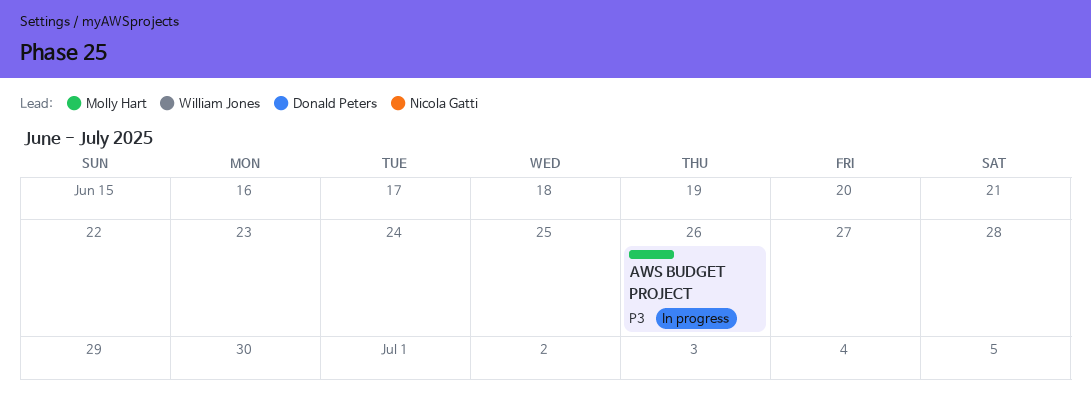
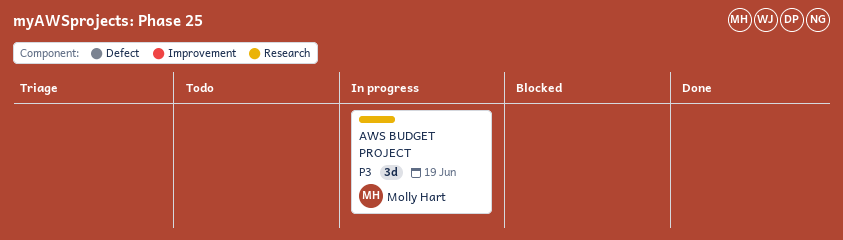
AWS BUDGET PROJECT, due: Jun 26 -> Jun 19

